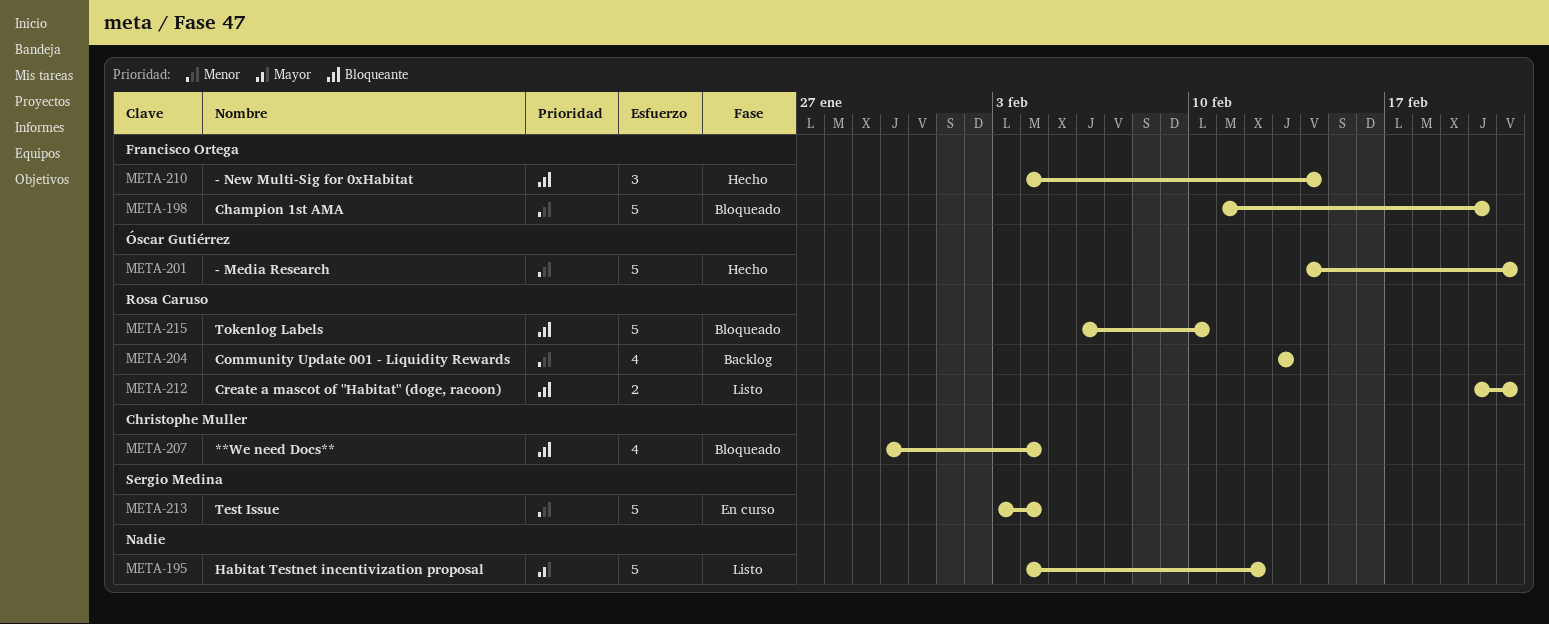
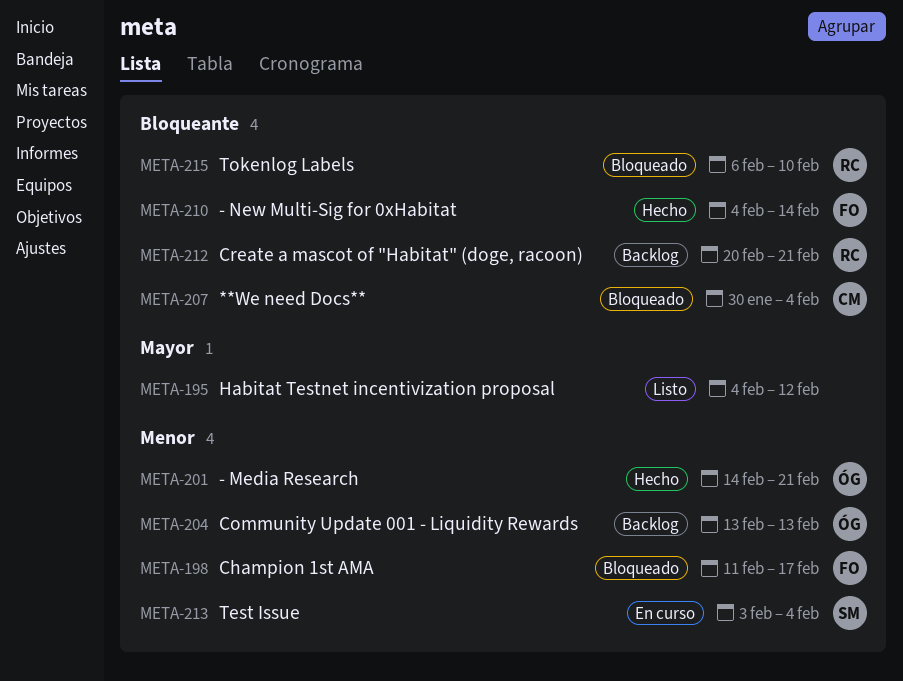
META-198, due: Feb 20 -> Feb 17
META-204, owner: Rosa Caruso -> Óscar Gutiérrez
META-212, status: Listo -> Backlog

